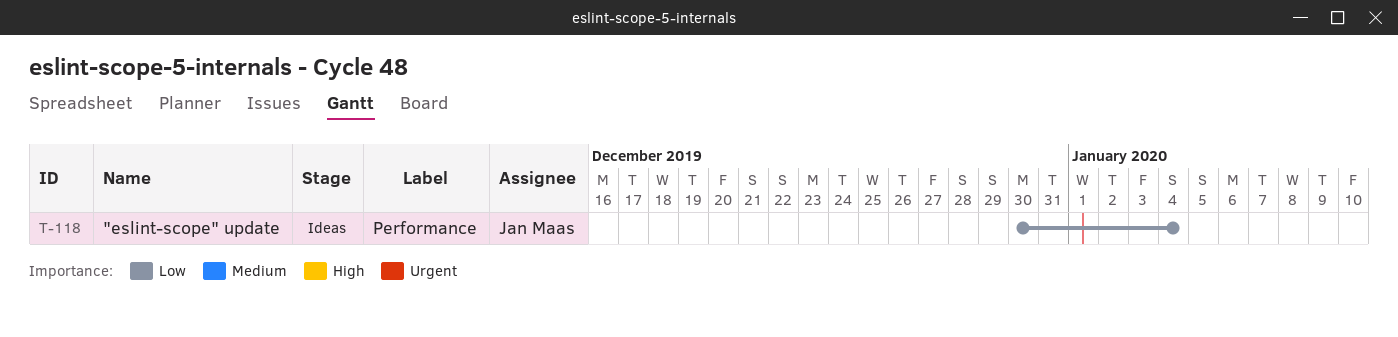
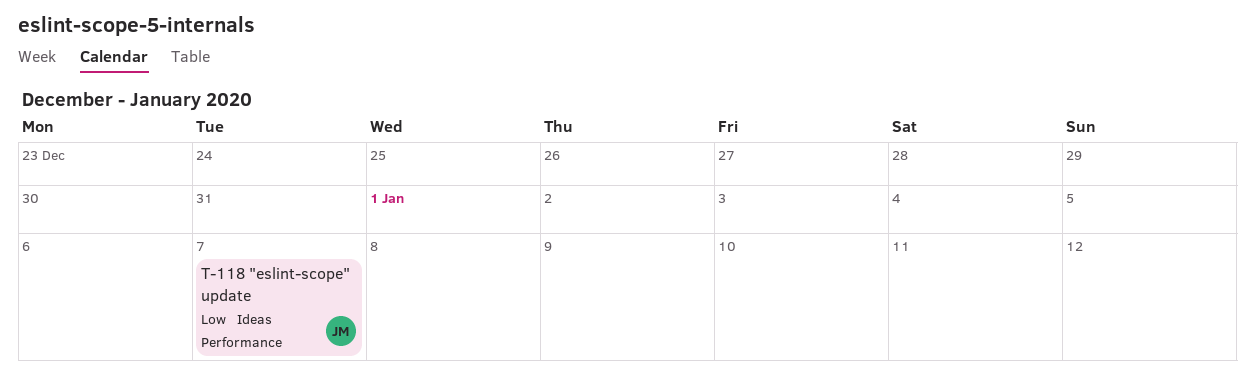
T-118, due: Jan 4 -> Jan 7

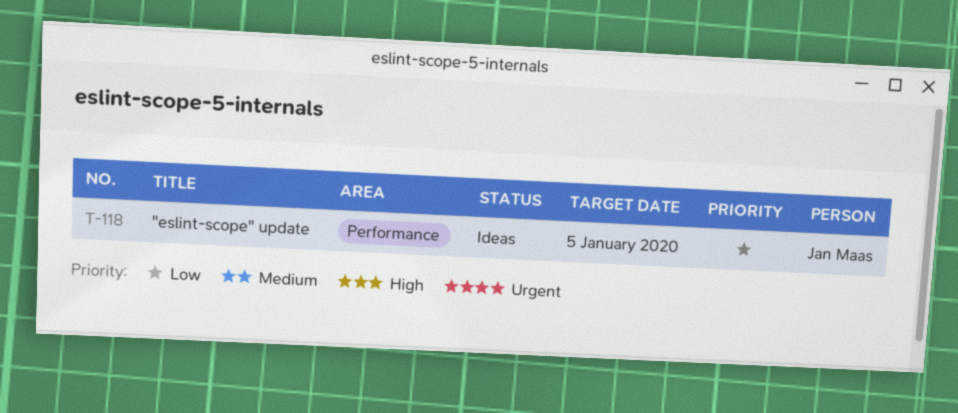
T-118, due: Jan 7 -> Jan 5

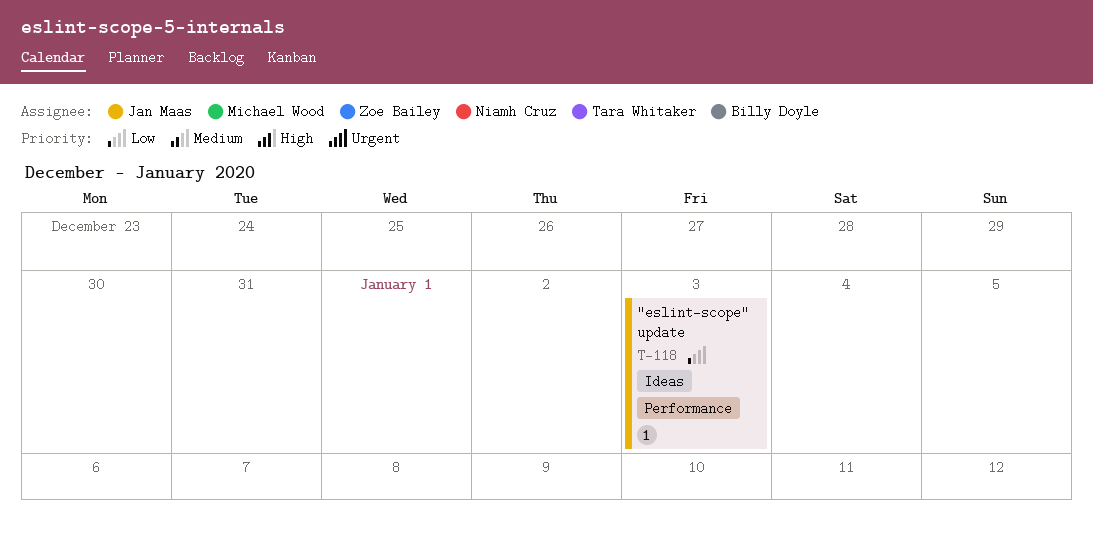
T-118, due: Jan 5 -> Jan 3

